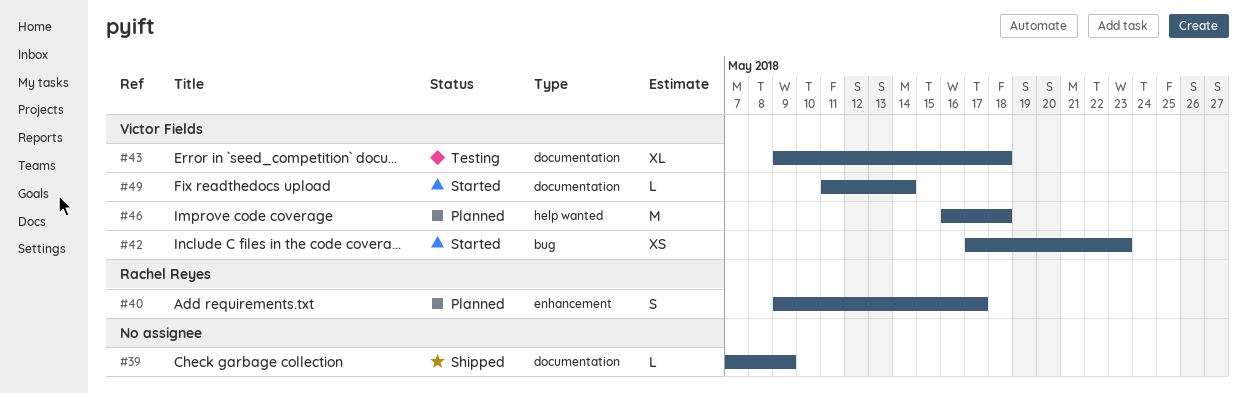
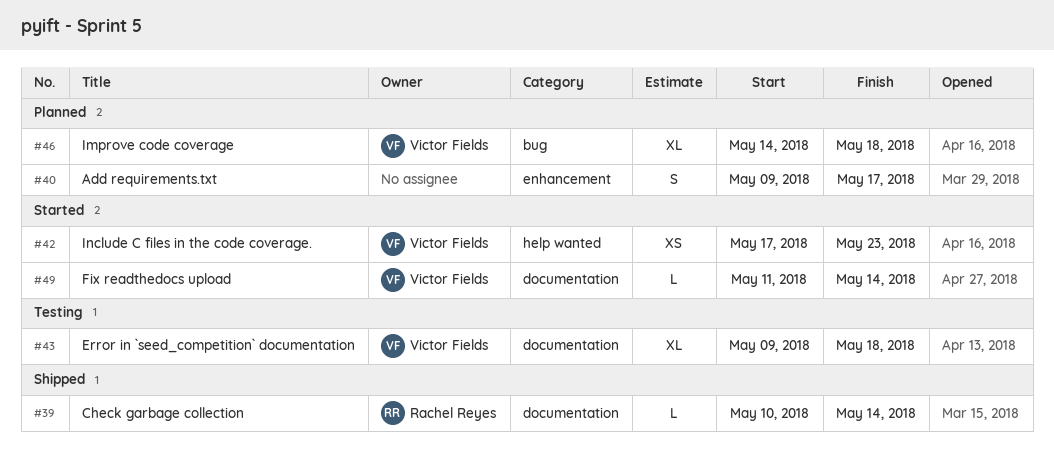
#39, owner: none -> Rachel Reyes
#39, start: May 7 -> May 10
#39, due: May 9 -> May 14
#40, owner: Rachel Reyes -> none
#42, label: bug -> help wanted
#46, label: help wanted -> bug
#46, estimate: M -> XL
#46, start: May 16 -> May 14

